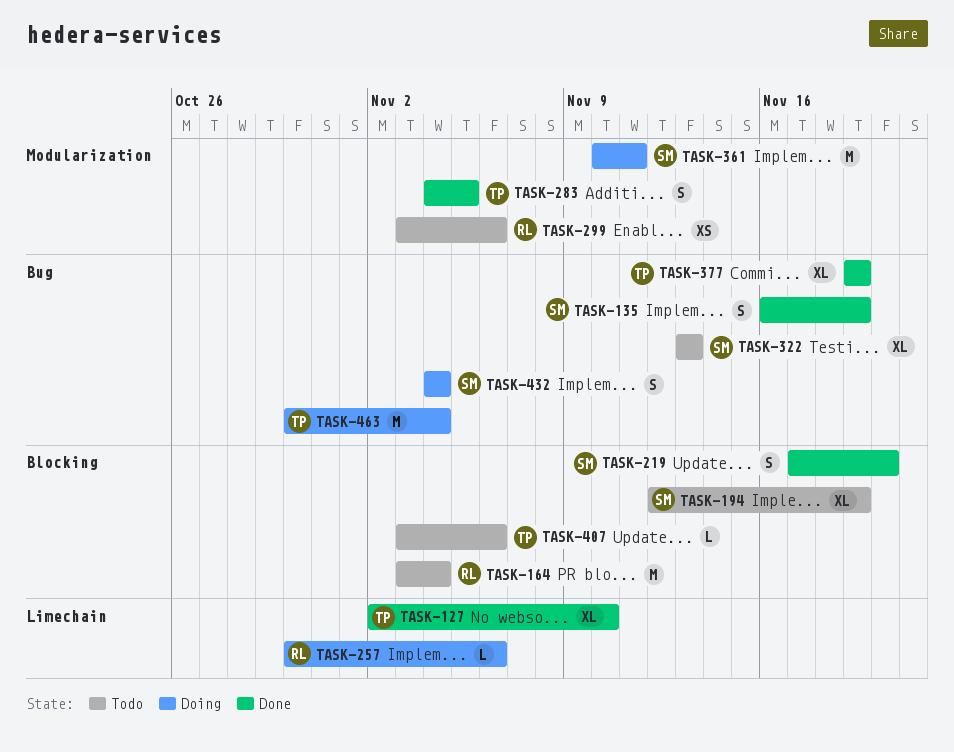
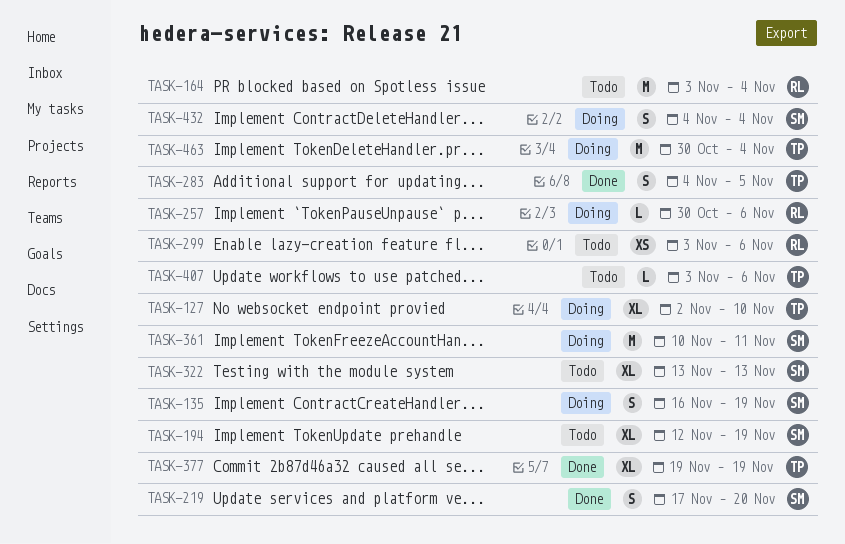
TASK-127, status: Done -> Doing
TASK-135, status: Done -> Doing

